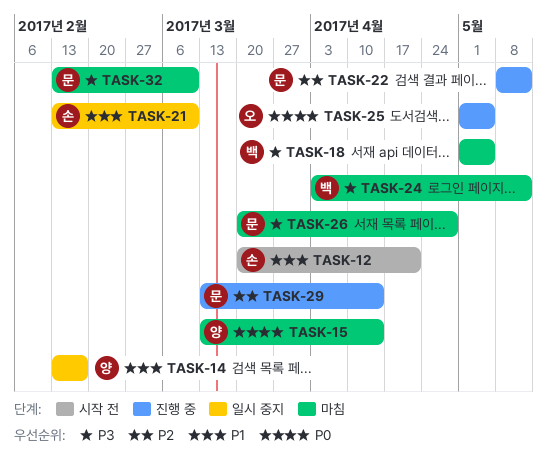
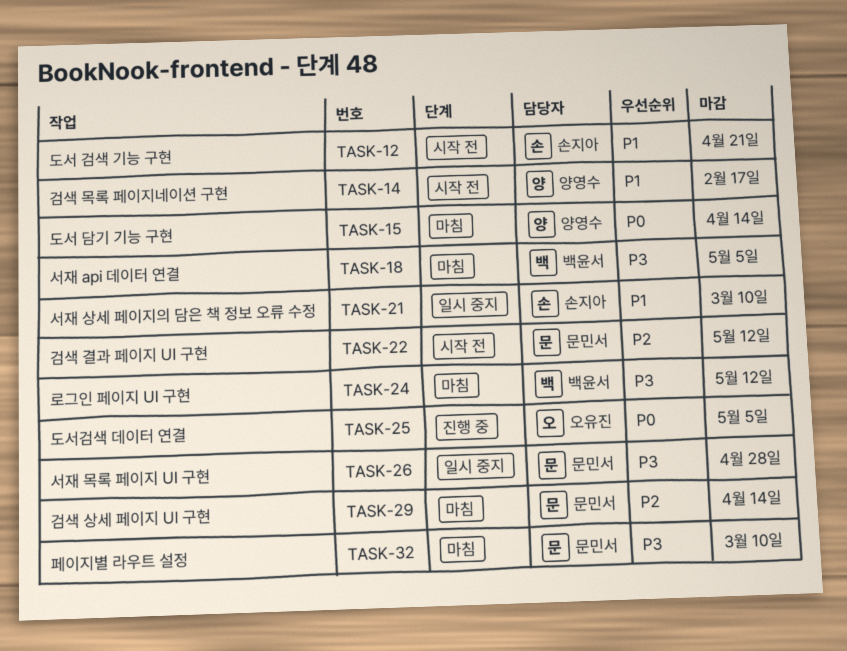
TASK-14, status: 일시 중지 -> 시작 전
TASK-22, status: 진행 중 -> 시작 전
TASK-26, status: 마침 -> 일시 중지
TASK-29, status: 진행 중 -> 마침

